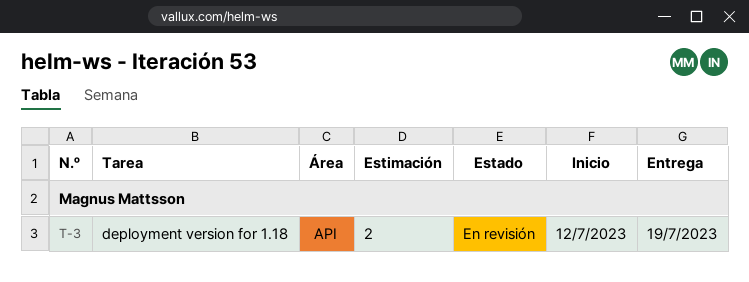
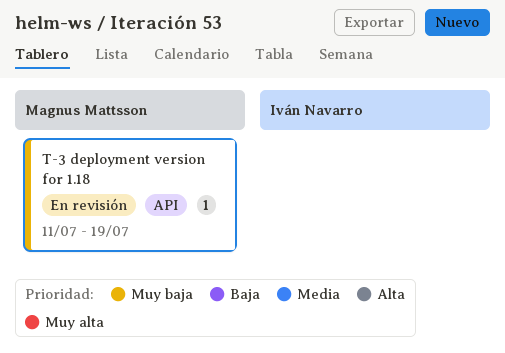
T-3, estimate: 2 -> 1
T-3, start: Jul 12 -> Jul 11

